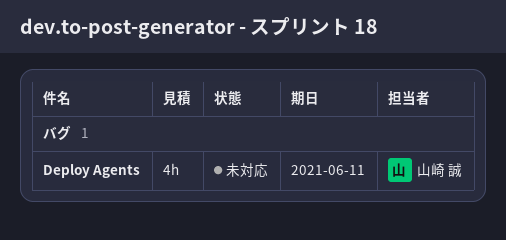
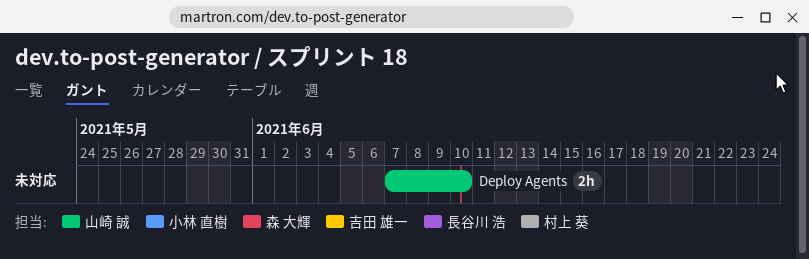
Deploy Agents, estimate: 4h -> 2h
Deploy Agents, due: Jun 11 -> Jun 10

